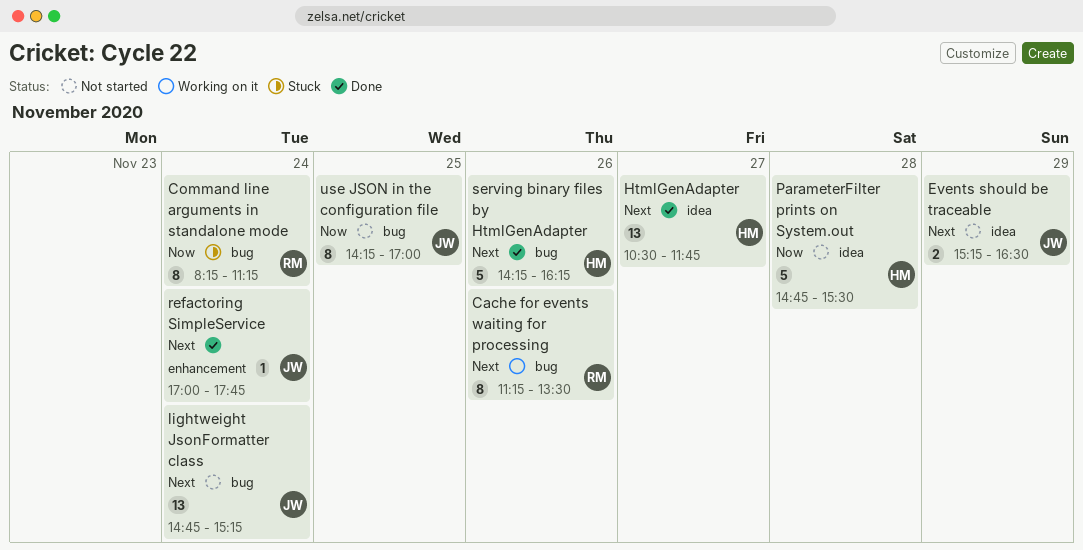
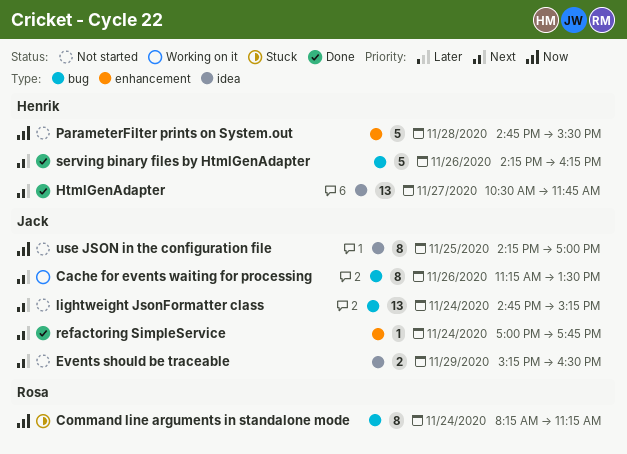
Cache for events waiting for processing, owner: Rosa -> Jack
ParameterFilter prints on System.out, label: idea -> enhancement
use JSON in the configuration file, label: bug -> idea

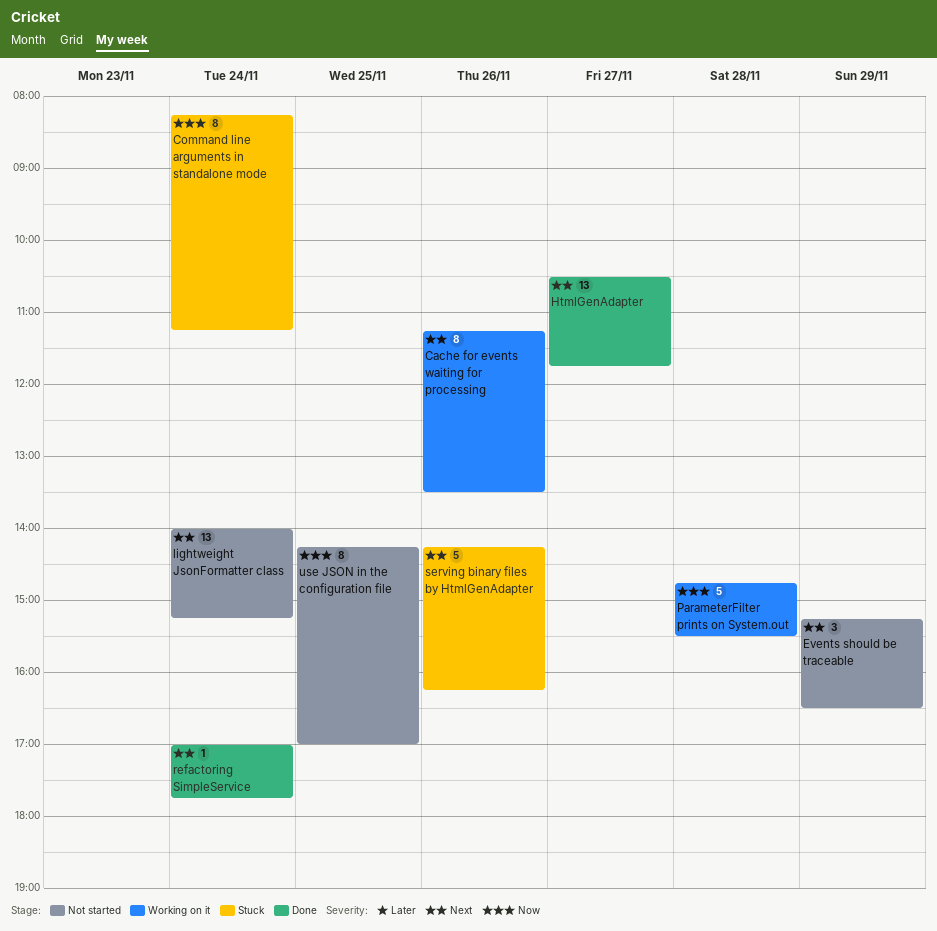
Events should be traceable, estimate: 2 -> 3
lightweight JsonFormatter class, begins: 14:45 -> 14:00
ParameterFilter prints on System.out, status: Not started -> Working on it
serving binary files by HtmlGenAdapter, status: Done -> Stuck

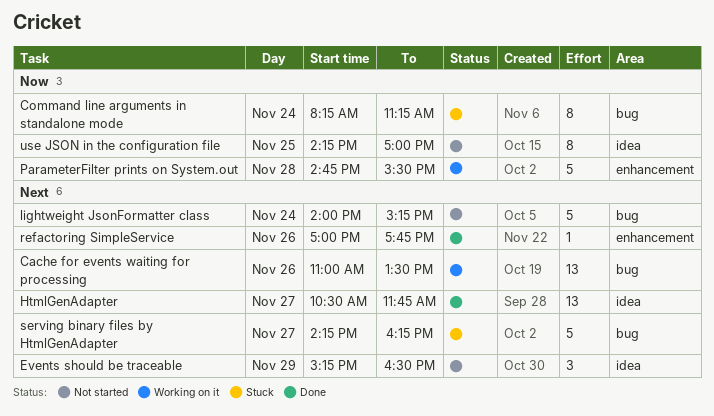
Cache for events waiting for processing, estimate: 8 -> 13
Cache for events waiting for processing, begins: 11:15 -> 11:00
lightweight JsonFormatter class, estimate: 13 -> 5
refactoring SimpleService, day: Nov 24 -> Nov 26
serving binary files by HtmlGenAdapter, day: Nov 26 -> Nov 27

